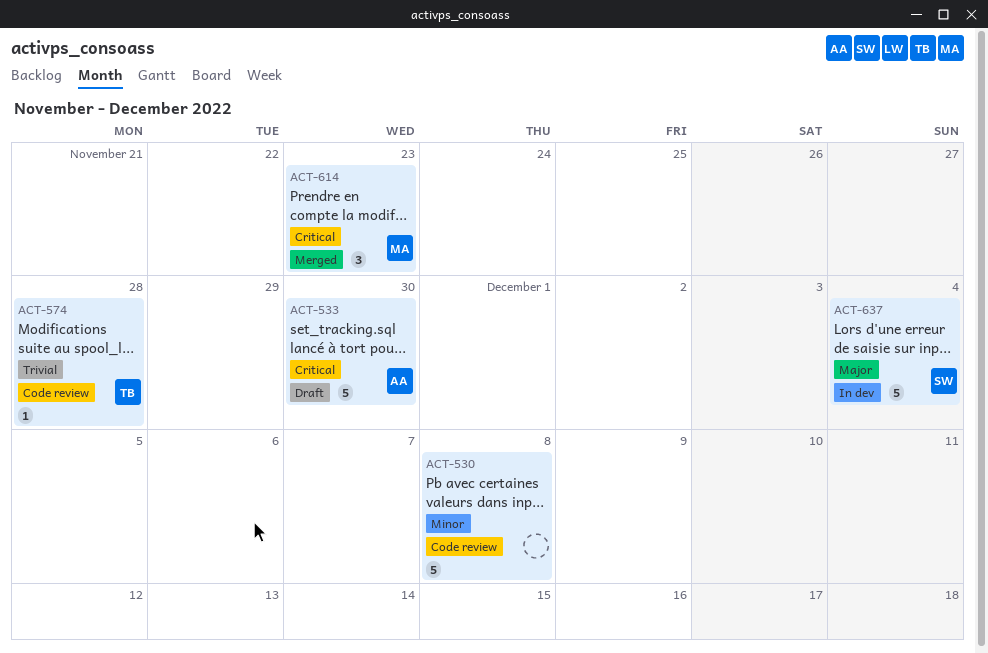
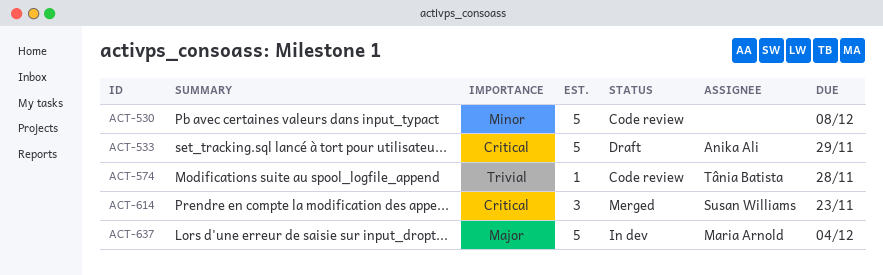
ACT-533, due: Nov 30 -> Nov 29
ACT-614, owner: Maria Arnold -> Susan Williams
ACT-637, owner: Susan Williams -> Maria Arnold

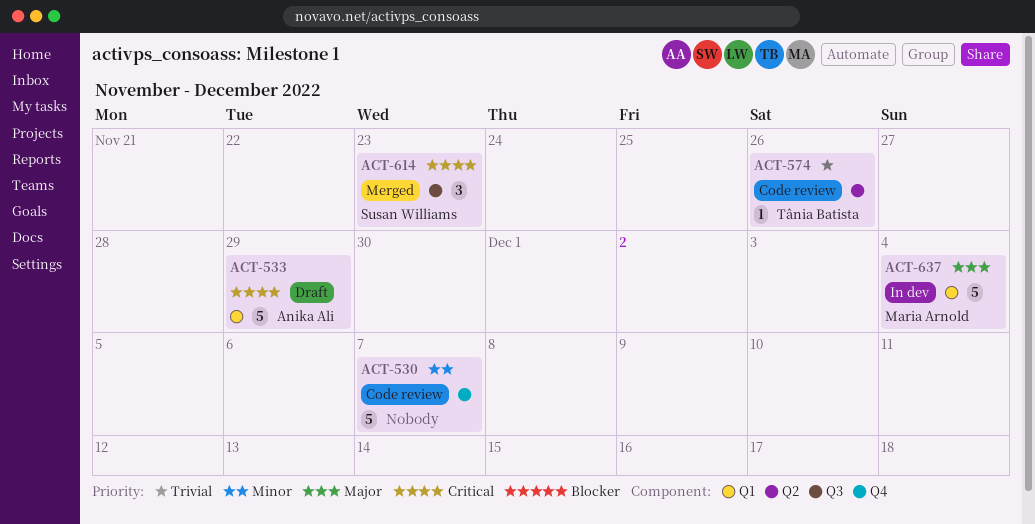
ACT-530, due: Dec 8 -> Dec 7
ACT-574, due: Nov 28 -> Nov 26

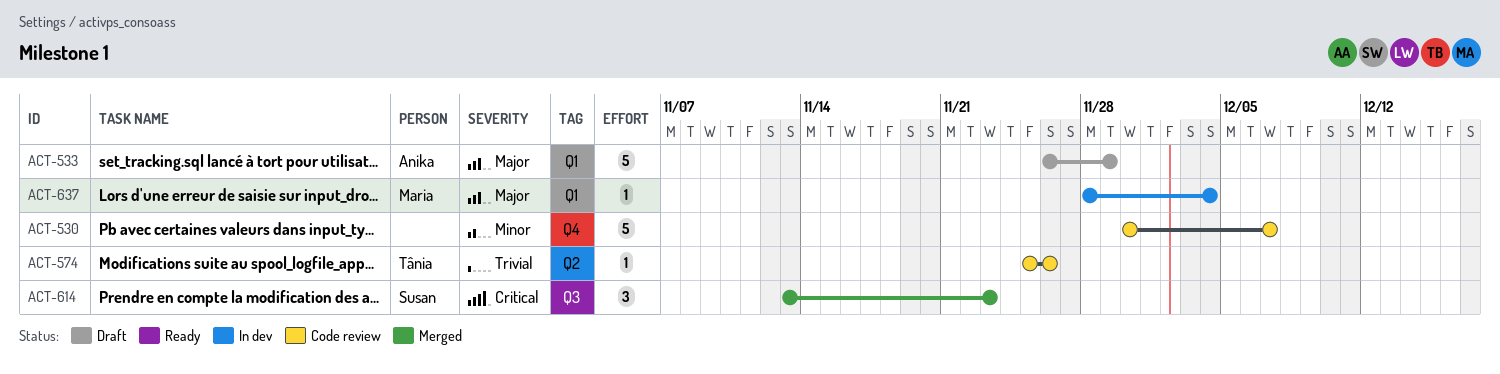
ACT-533, priority: Critical -> Major
ACT-637, estimate: 5 -> 1

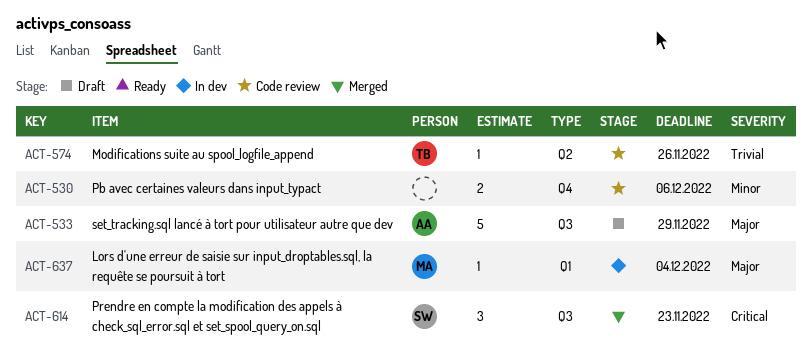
ACT-530, estimate: 5 -> 2
ACT-530, due: Dec 7 -> Dec 6
ACT-533, label: Q1 -> Q3

